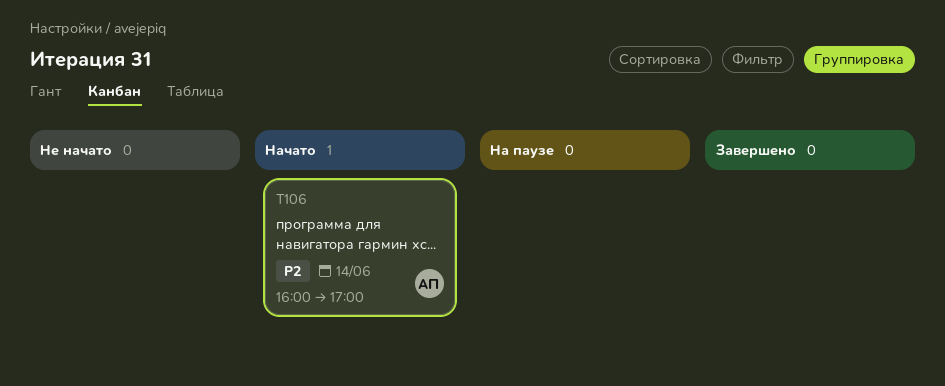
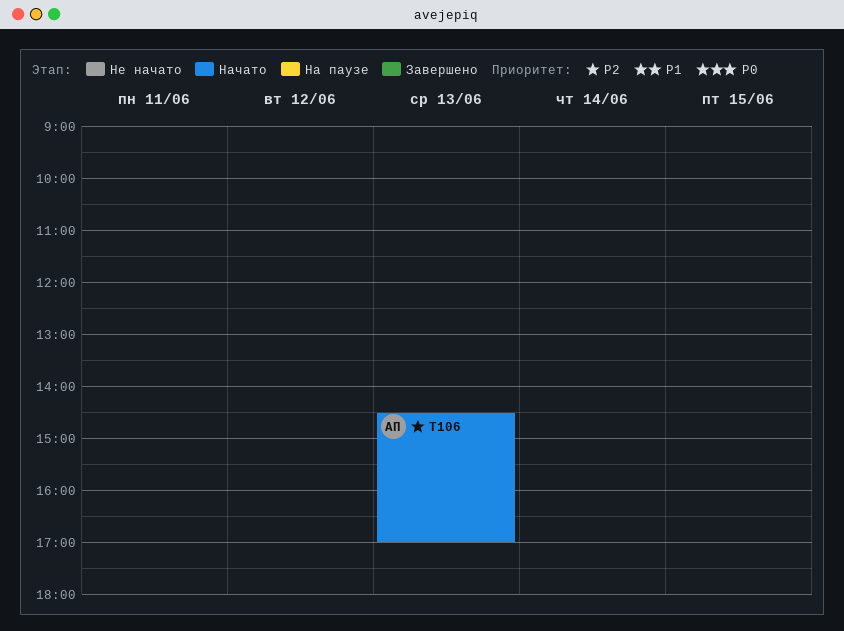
T106, day: Jun 14 -> Jun 13
T106, begins: 16:00 -> 14:30

